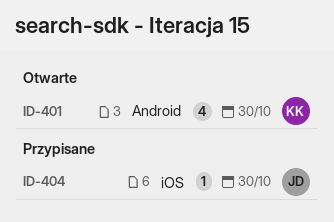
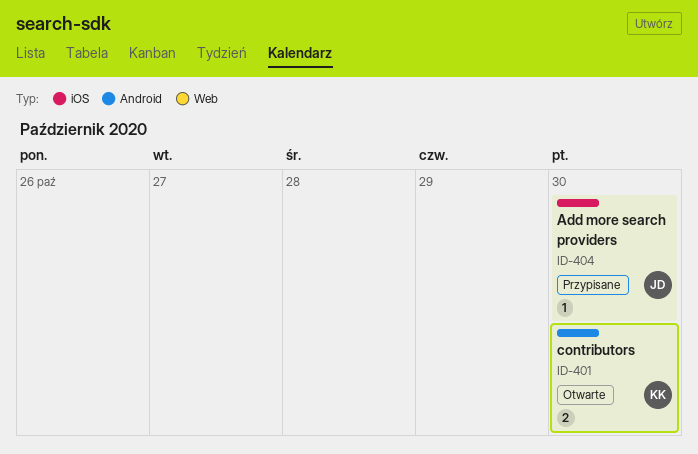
ID-401, estimate: 4 -> 2

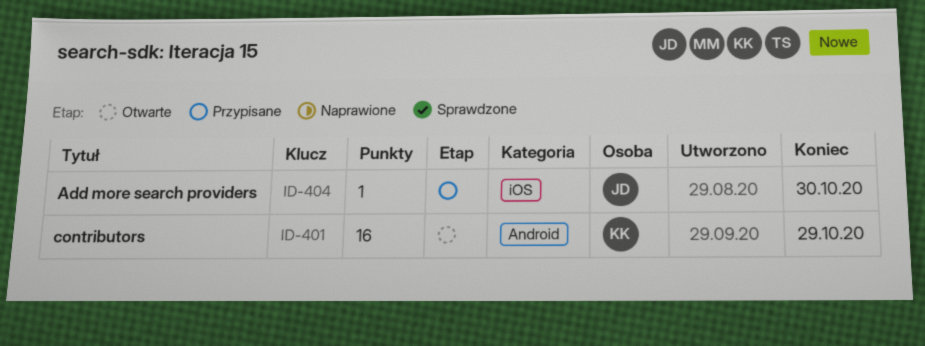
ID-401, estimate: 2 -> 16
ID-401, due: Oct 30 -> Oct 29

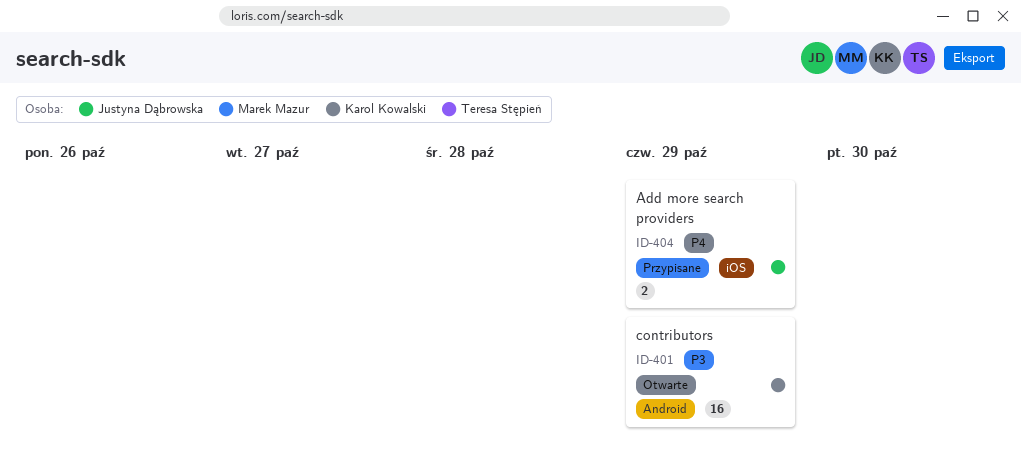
ID-404, estimate: 1 -> 2
ID-404, due: Oct 30 -> Oct 29

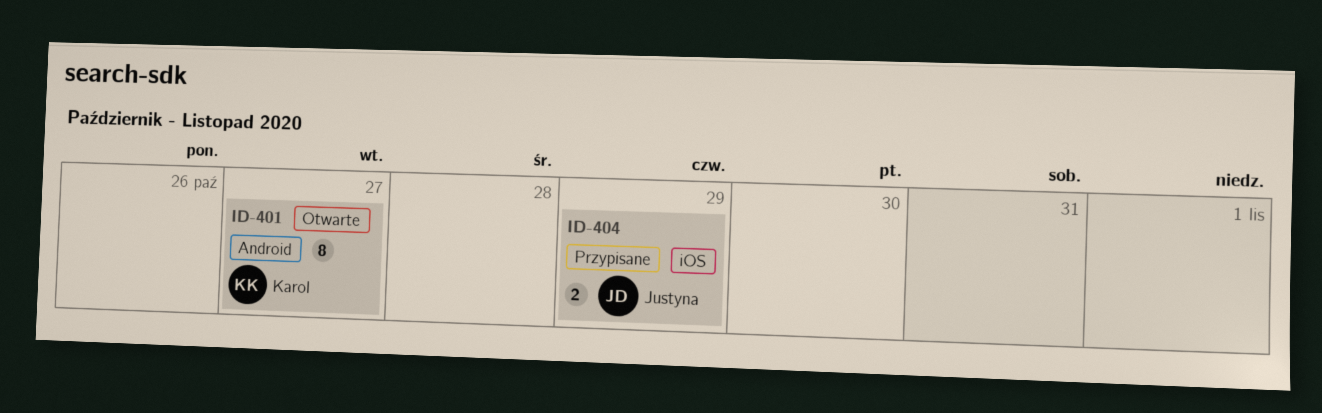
ID-401, estimate: 16 -> 8
ID-401, due: Oct 29 -> Oct 27

